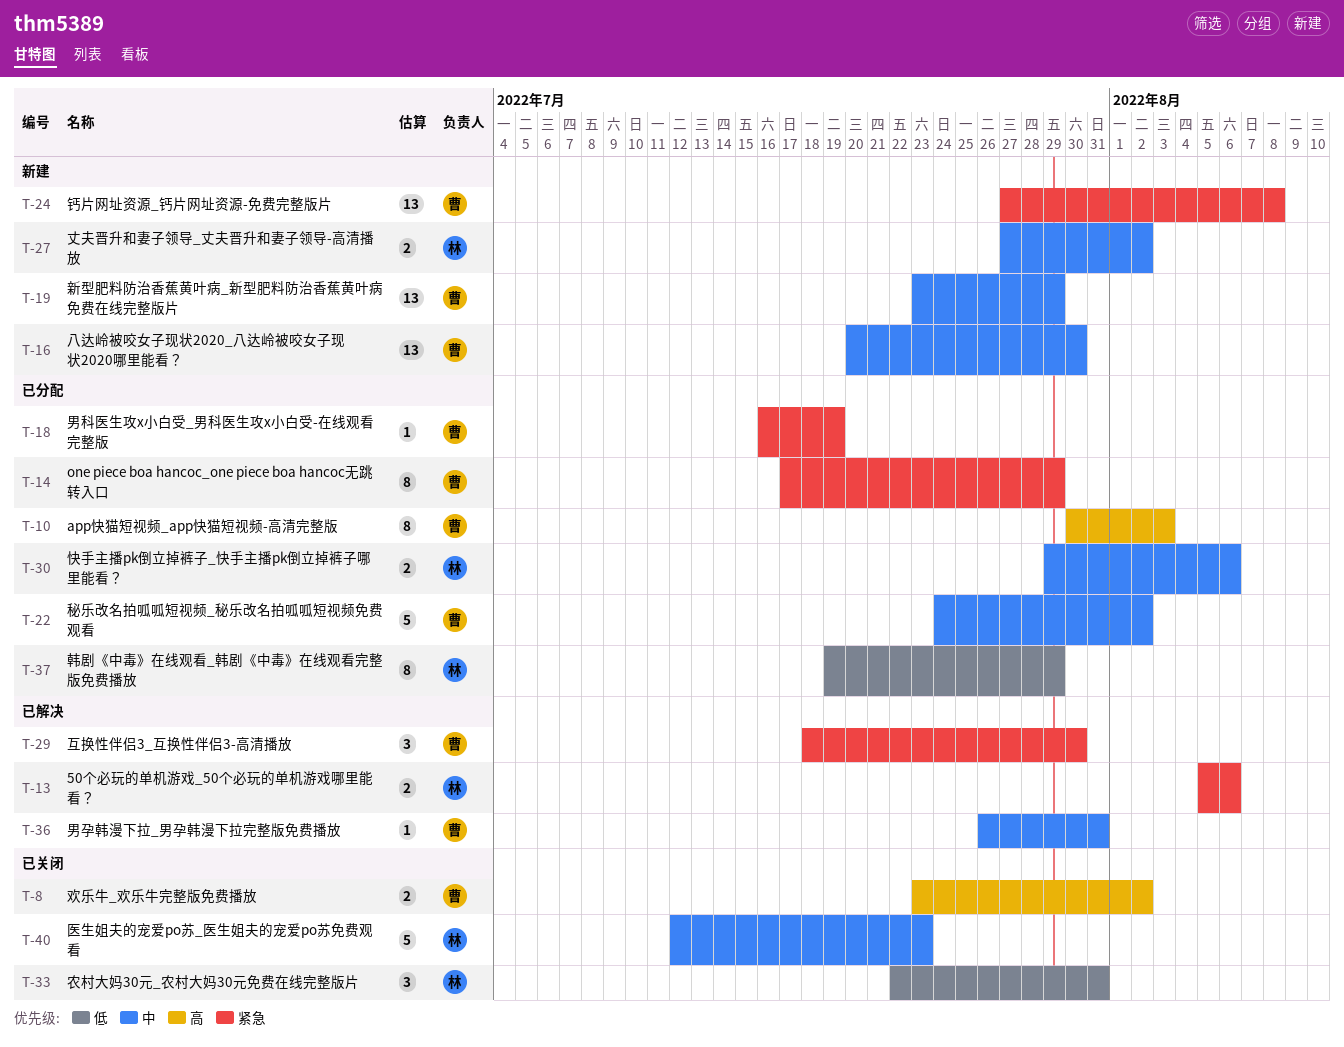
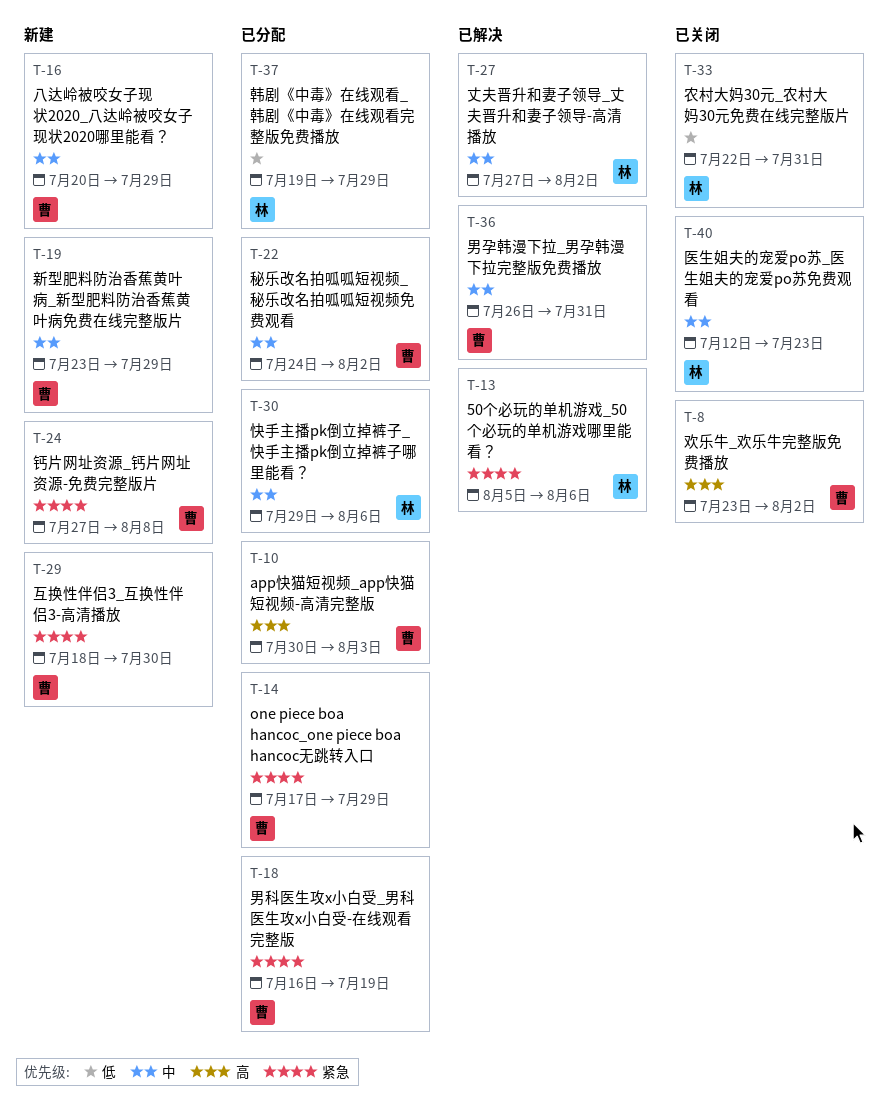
T-16, due: Jul 30 -> Jul 29
T-27, status: 新建 -> 已解决
T-29, status: 已解决 -> 新建

